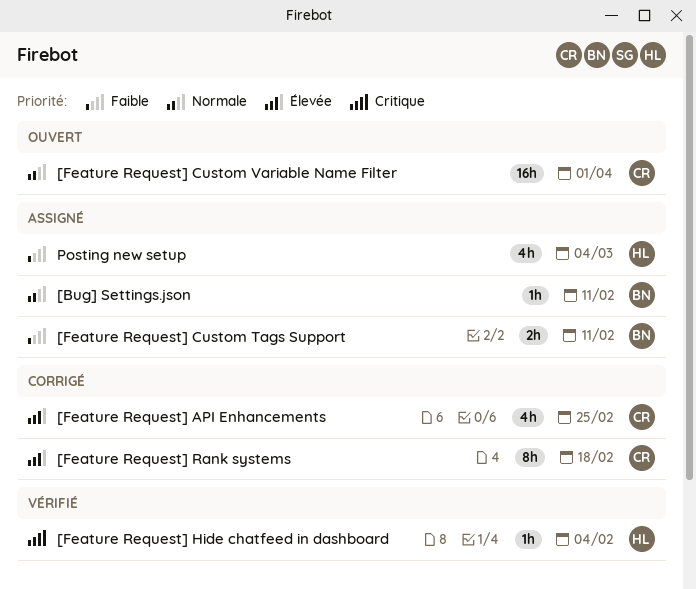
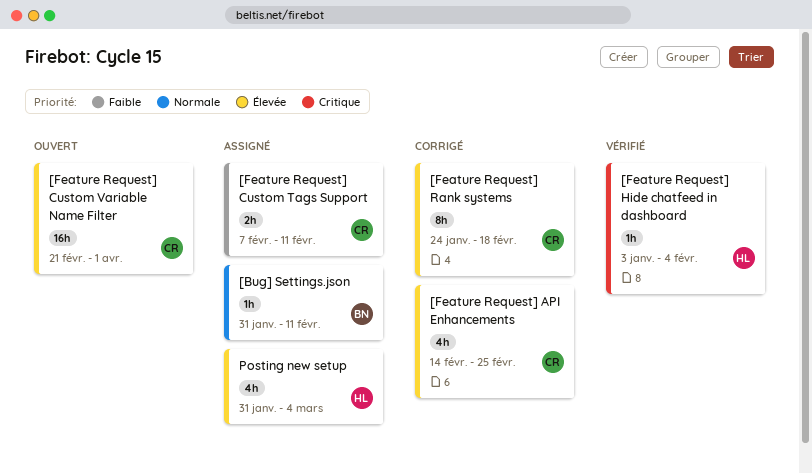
[Feature Request] Custom Tags Support, owner: BN -> CR
[Feature Request] Custom Variable Name Filter, priority: Normale -> Élevée
Posting new setup, priority: Faible -> Élevée

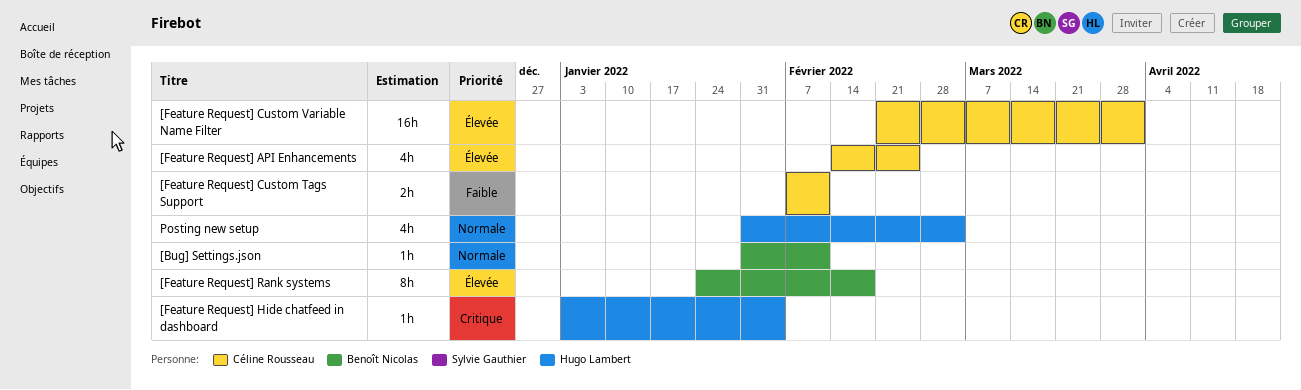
[Feature Request] Rank systems, owner: Céline Rousseau -> Benoît Nicolas
Posting new setup, priority: Élevée -> Normale

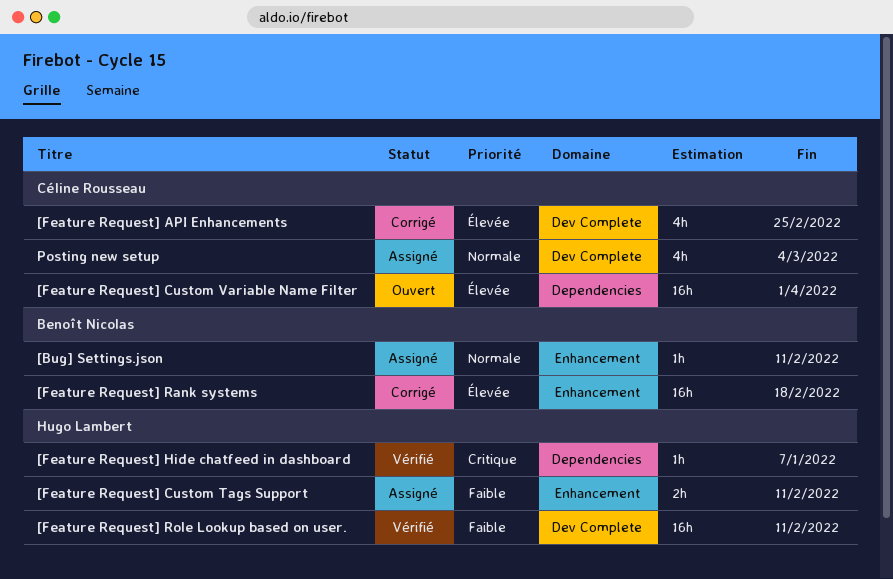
[Feature Request] Custom Tags Support, owner: Céline Rousseau -> Hugo Lambert
[Feature Request] Hide chatfeed in dashboard, due: Feb 4 -> Jan 7
[Feature Request] Rank systems, estimate: 8h -> 16h
[Feature Request] Role Lookup based on user.: none -> present
Posting new setup, owner: Hugo Lambert -> Céline Rousseau

